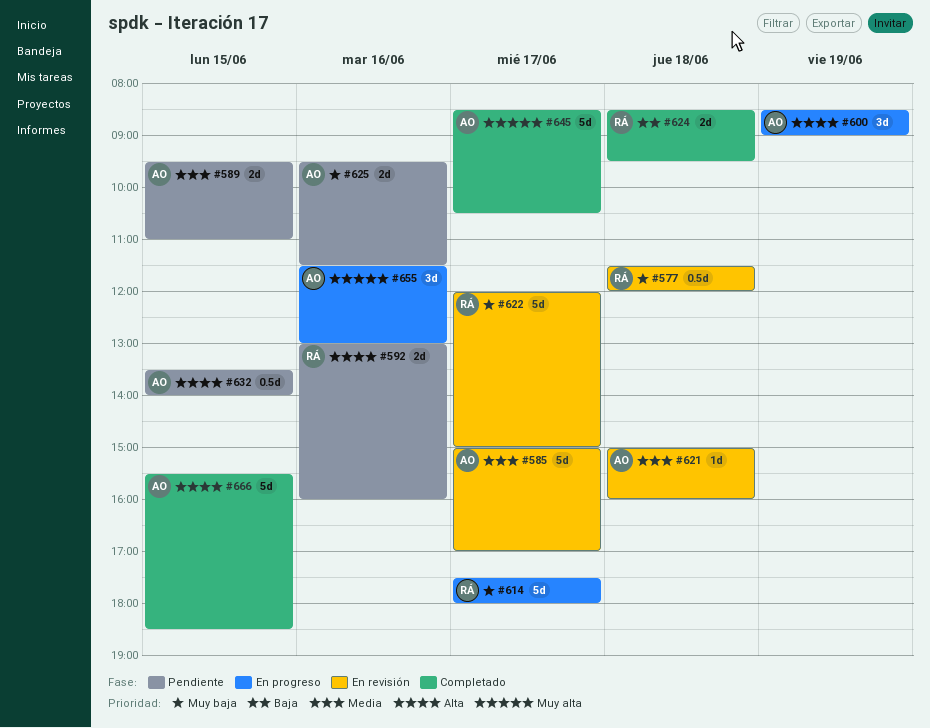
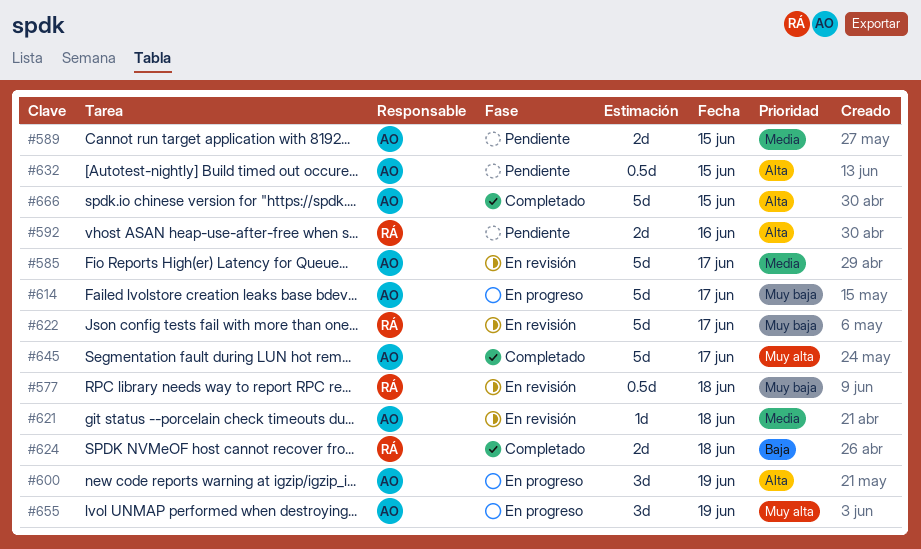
#614, owner: RÁ -> AO
#625: present -> none
#655, day: Jun 16 -> Jun 19

